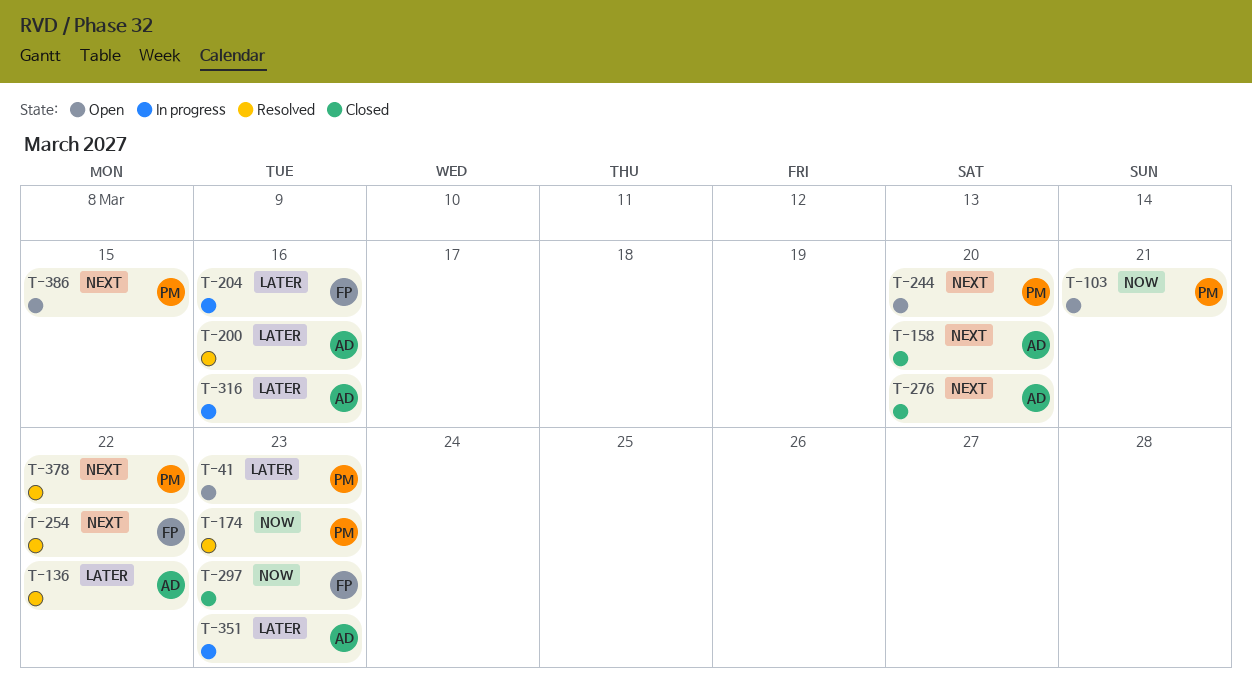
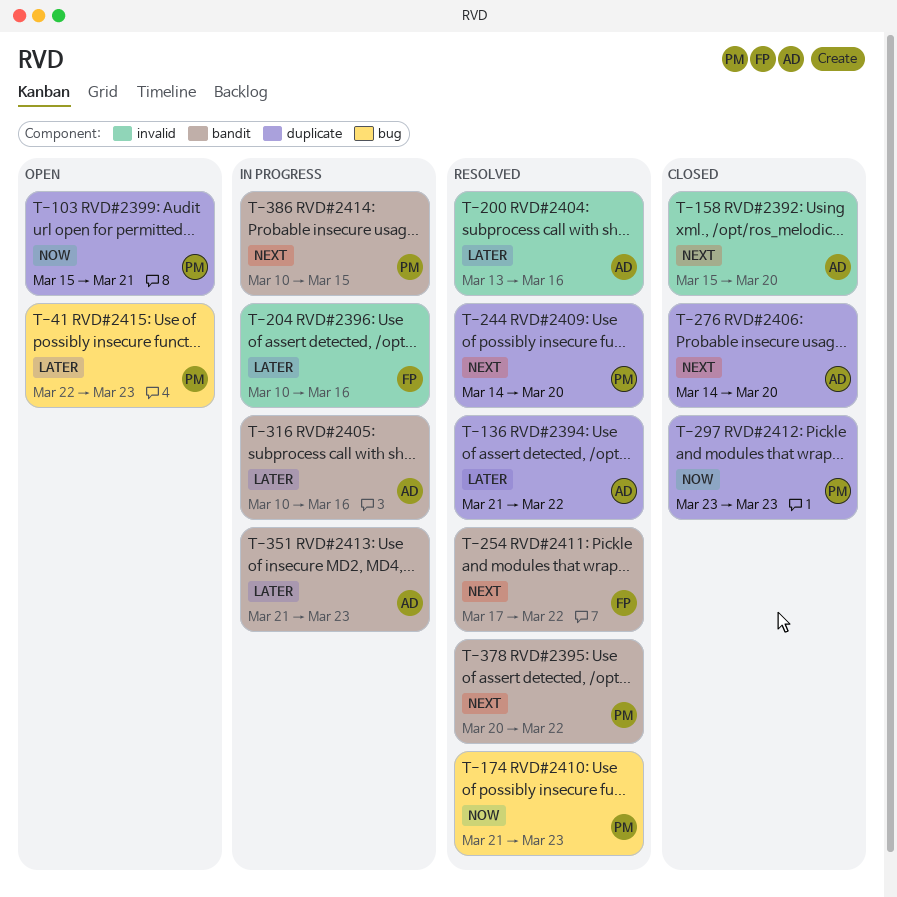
T-244, status: Open -> Resolved
T-297, owner: FP -> PM
T-386, status: Open -> In progress

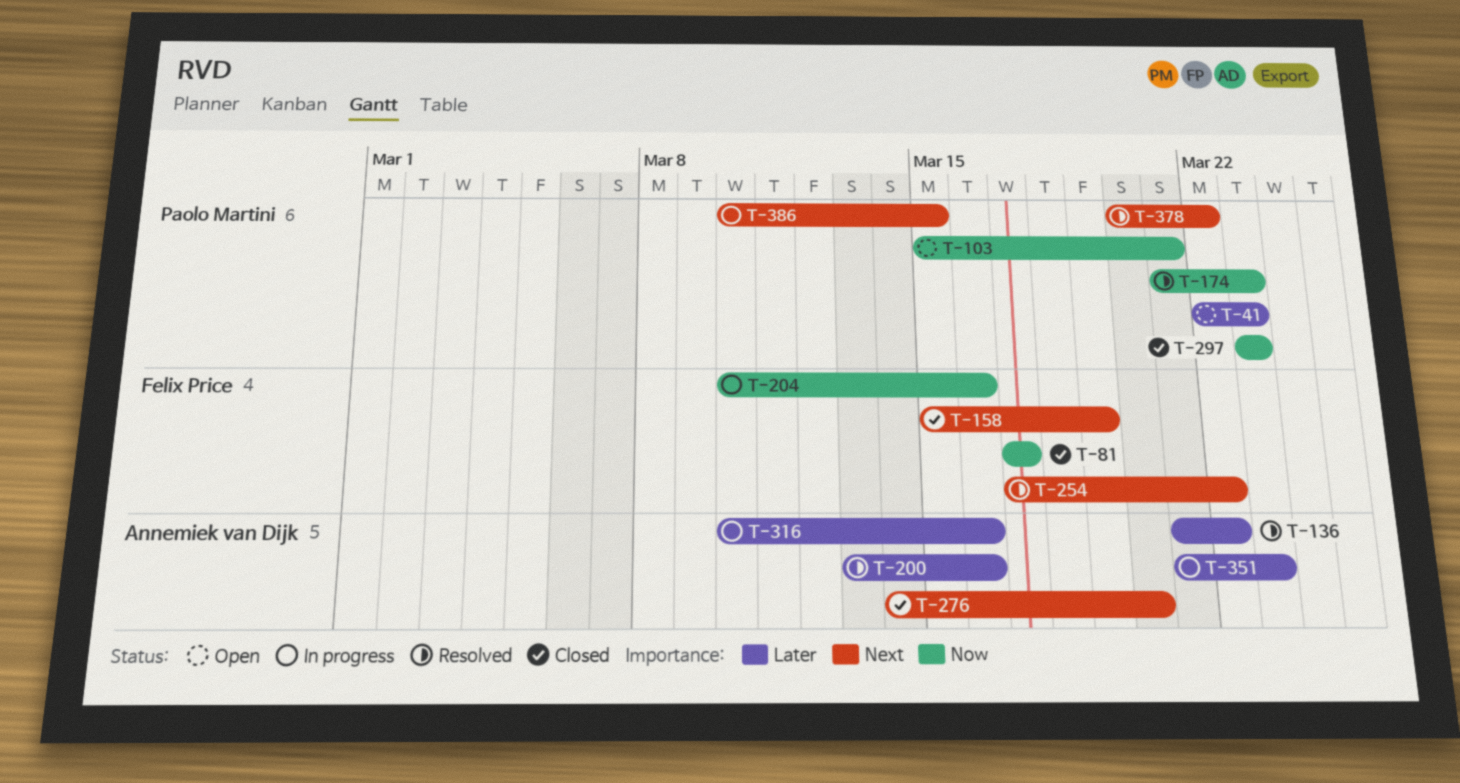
T-81: none -> present
T-158, owner: Annemiek van Dijk -> Felix Price
T-158, due: Mar 20 -> Mar 19
T-204, priority: Later -> Now
T-244: present -> none

